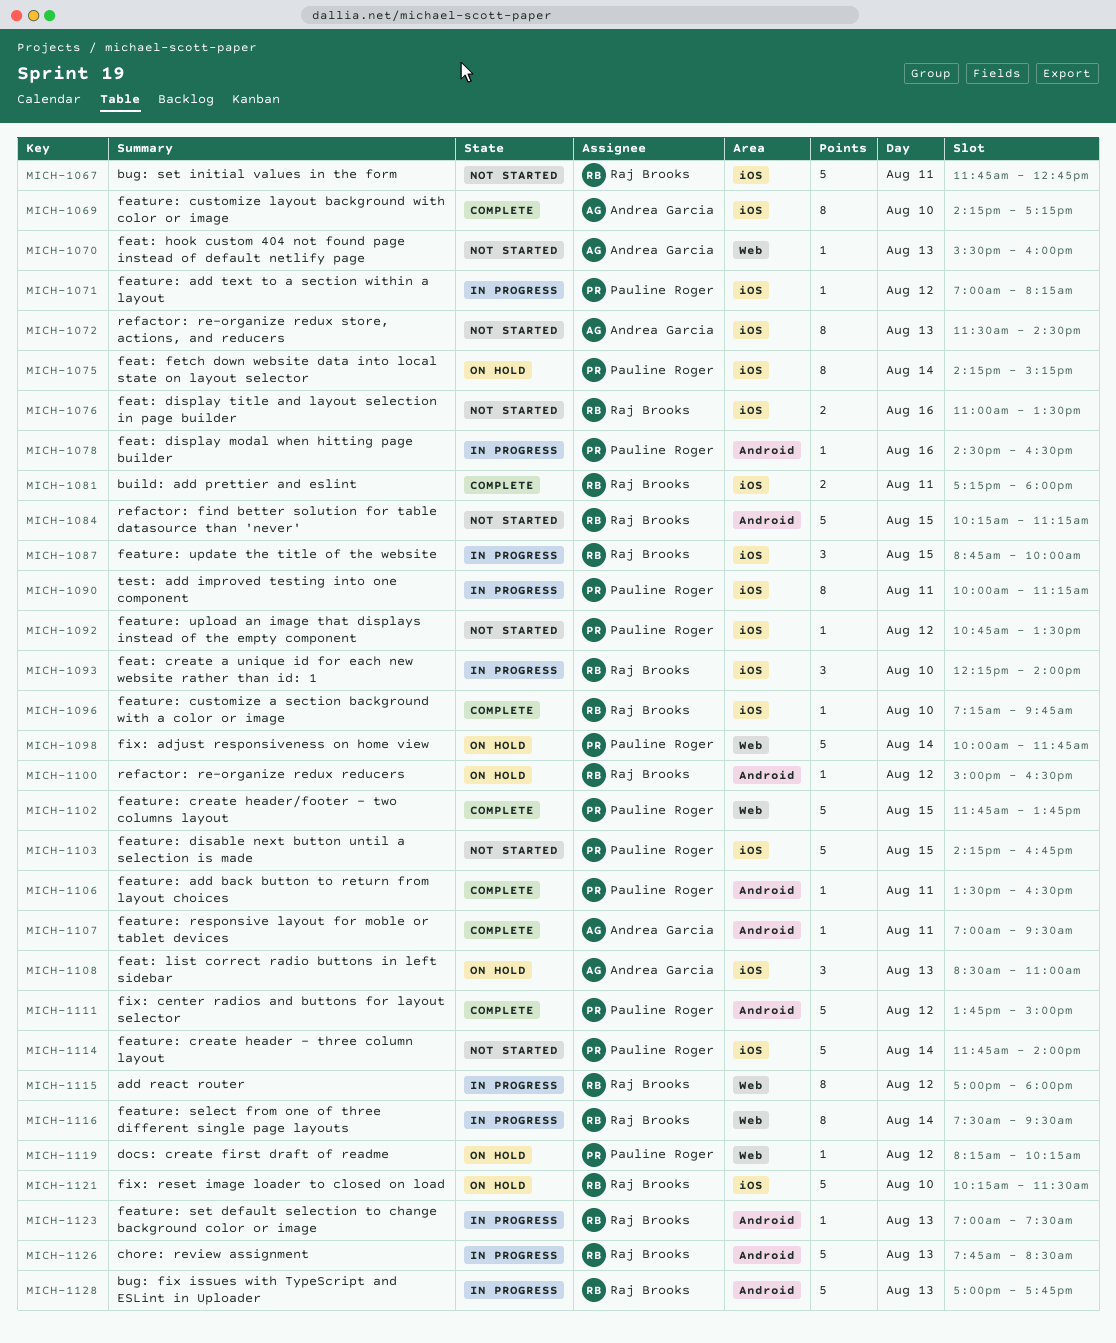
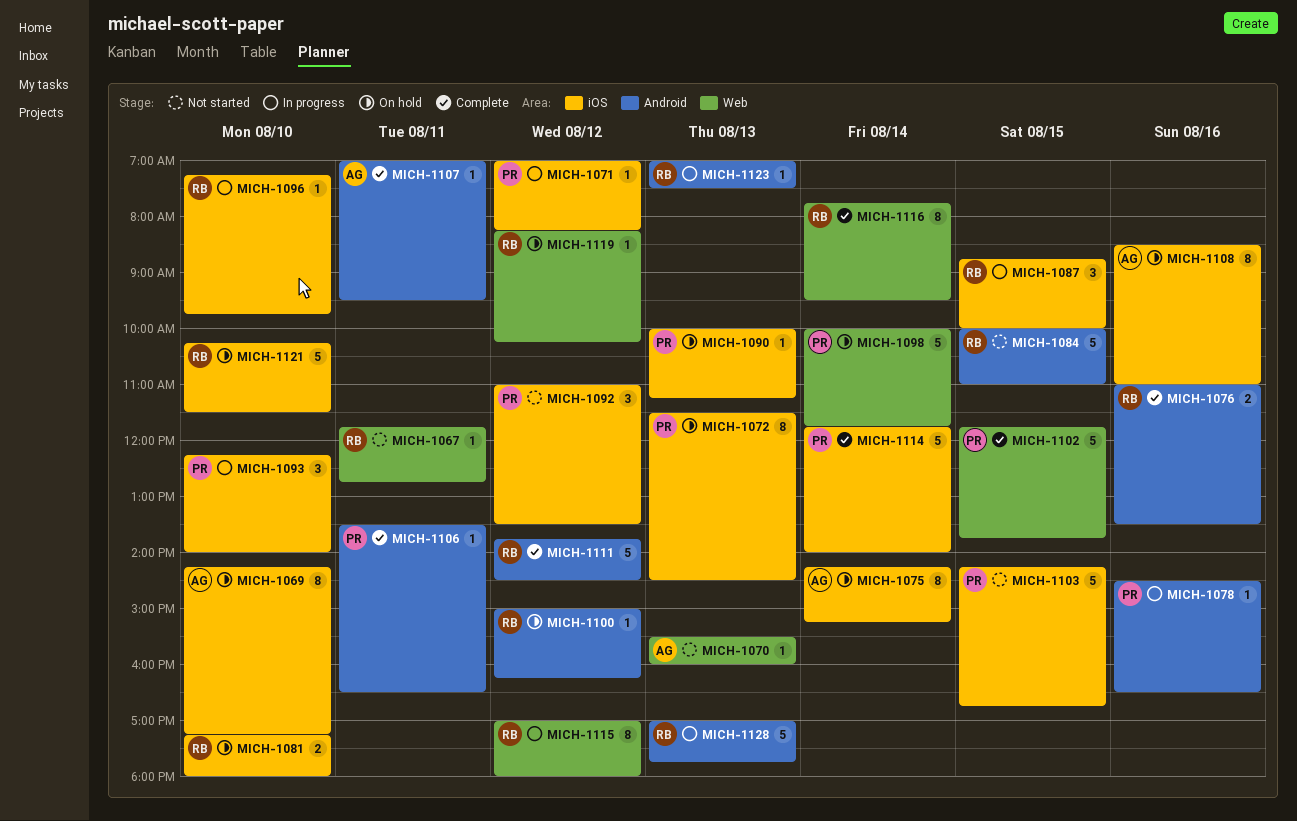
MICH-1067, label: iOS -> Web
MICH-1067, estimate: 5 -> 1
MICH-1069, status: Complete -> On hold
MICH-1072, status: Not started -> On hold
MICH-1072, owner: Andrea Garcia -> Pauline Roger
MICH-1075, owner: Pauline Roger -> Andrea Garcia
MICH-1076, status: Not started -> Complete
MICH-1076, label: iOS -> Android
MICH-1081, status: Complete -> On hold
MICH-1081, day: Aug 11 -> Aug 10
MICH-1084, begins: 10:15 -> 10:00
MICH-1084, ends: 11:15 -> 11:00
MICH-1090, status: In progress -> On hold
MICH-1090, estimate: 8 -> 1
MICH-1090, day: Aug 11 -> Aug 13
MICH-1092, estimate: 1 -> 3
MICH-1092, begins: 10:45 -> 11:00
MICH-1093, owner: Raj Brooks -> Pauline Roger
MICH-1096, status: Complete -> In progress
MICH-1100, ends: 16:30 -> 16:15
MICH-1108, estimate: 3 -> 8
MICH-1108, day: Aug 13 -> Aug 16
MICH-1111, owner: Pauline Roger -> Raj Brooks
MICH-1111, ends: 15:00 -> 14:30
MICH-1114, status: Not started -> Complete
MICH-1116, status: In progress -> Complete
MICH-1116, begins: 07:30 -> 07:45
MICH-1119, owner: Pauline Roger -> Raj Brooks
MICH-1126: present -> none

